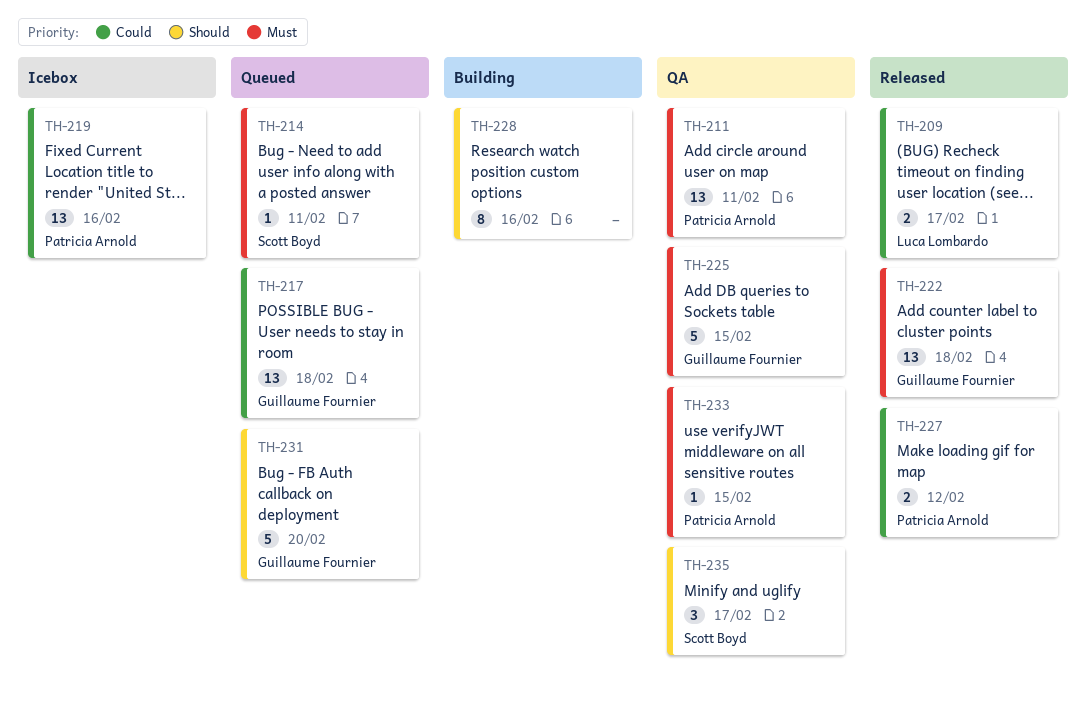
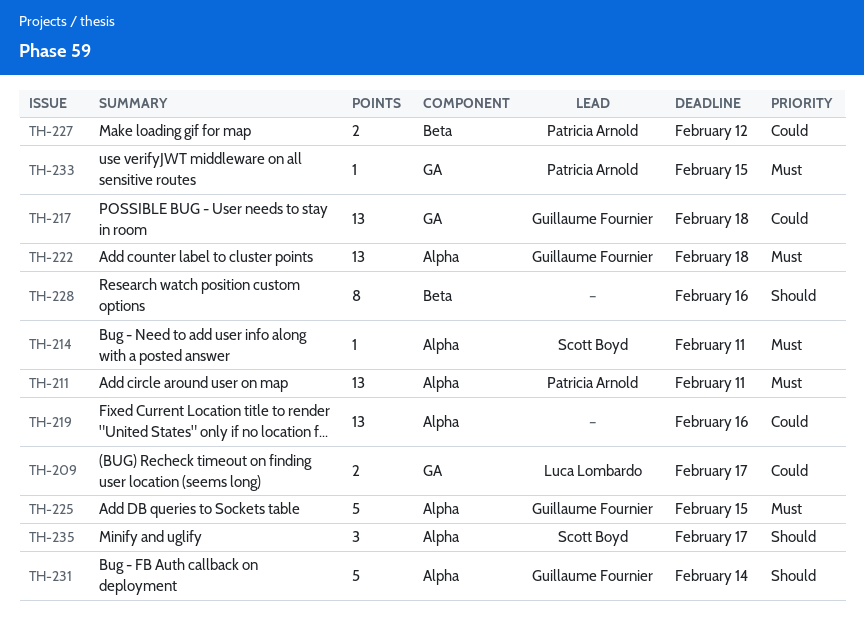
TH-219, owner: Patricia Arnold -> none
TH-231, due: Feb 20 -> Feb 14

